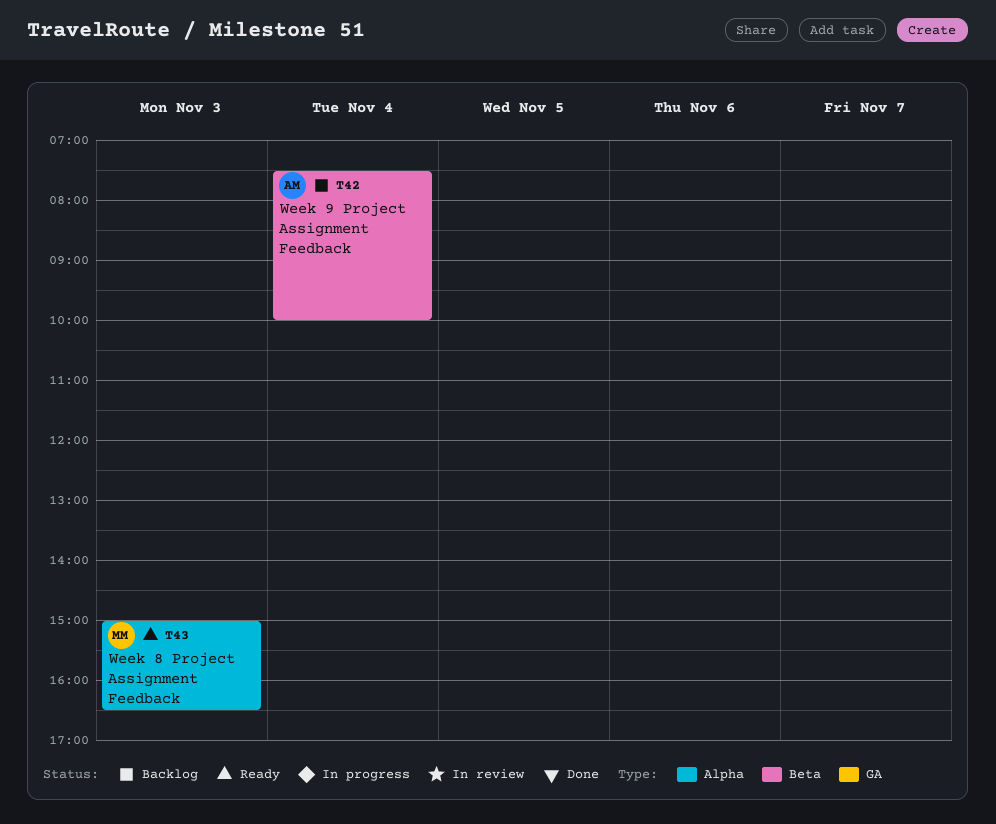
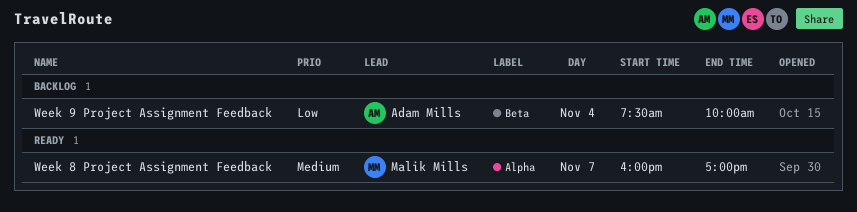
Week 8 Project Assignment Feedback, day: Nov 3 -> Nov 7
Week 8 Project Assignment Feedback, begins: 15:00 -> 16:00
Week 8 Project Assignment Feedback, ends: 16:30 -> 17:00

